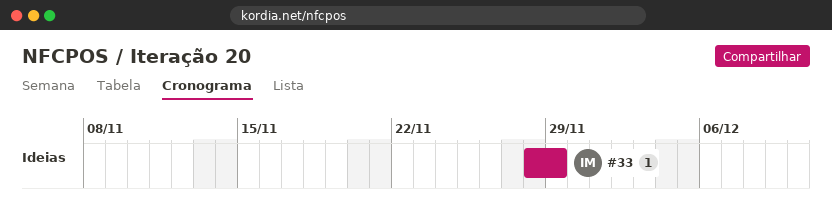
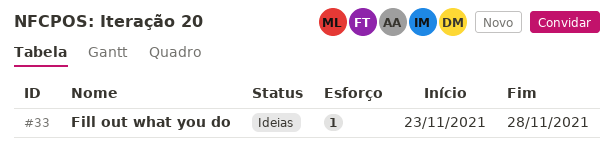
#33, start: Nov 28 -> Nov 23
#33, due: Nov 29 -> Nov 28

